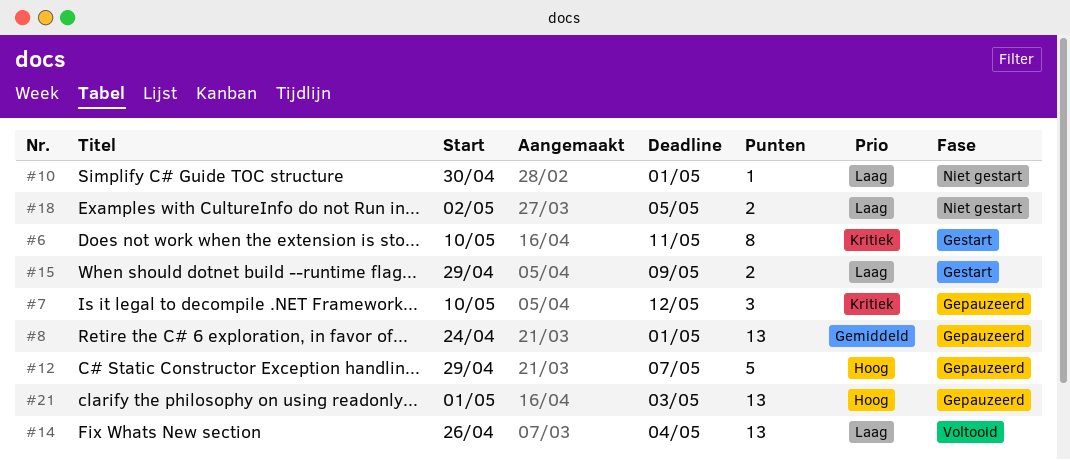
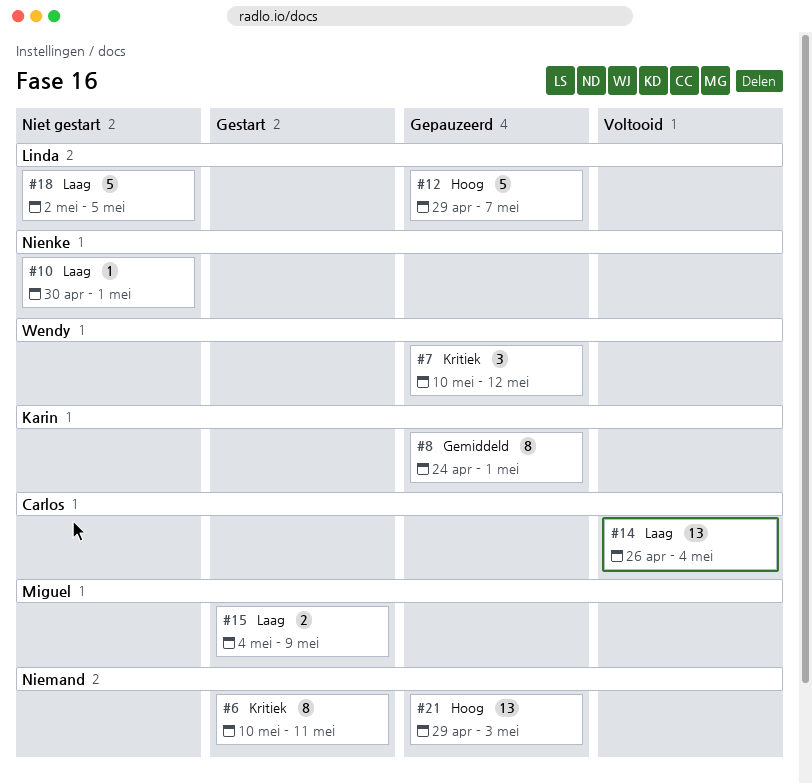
#8, estimate: 13 -> 8
#15, start: Apr 29 -> May 4
#18, estimate: 2 -> 5
#21, start: May 1 -> Apr 29

